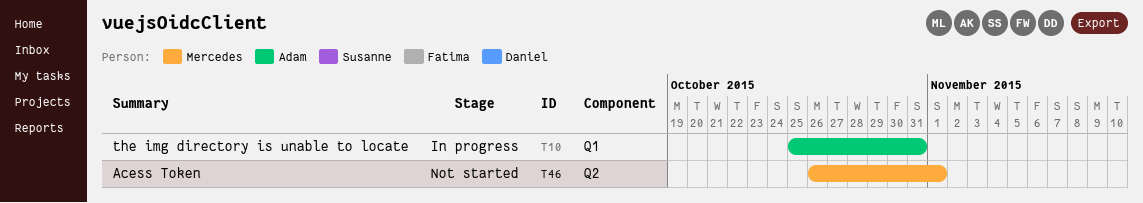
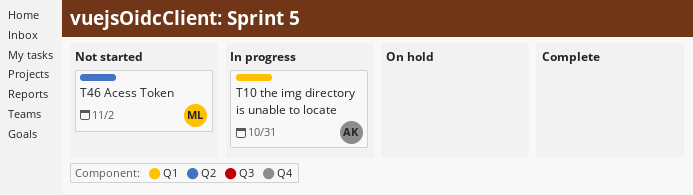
T46, due: Nov 1 -> Nov 2

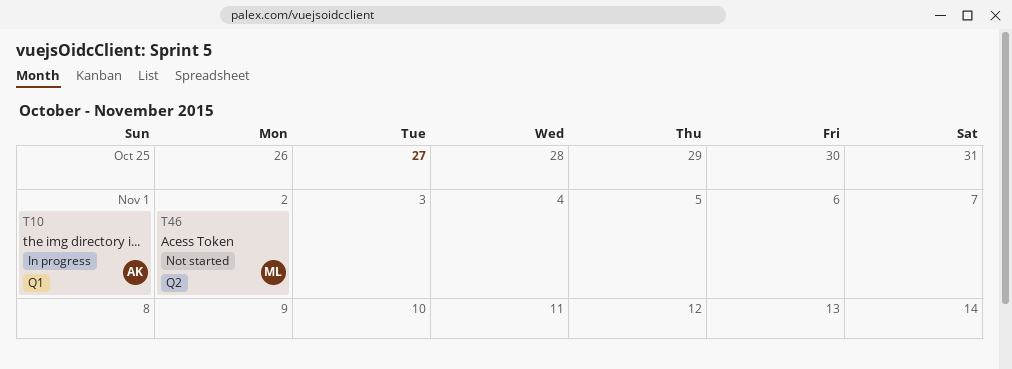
T10, due: Oct 31 -> Nov 1

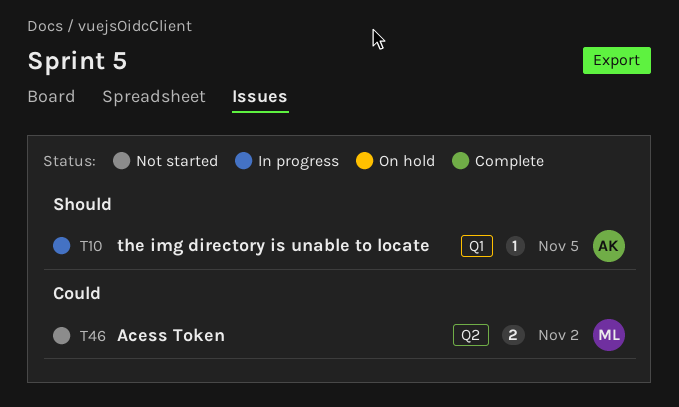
T10, due: Nov 1 -> Nov 5

